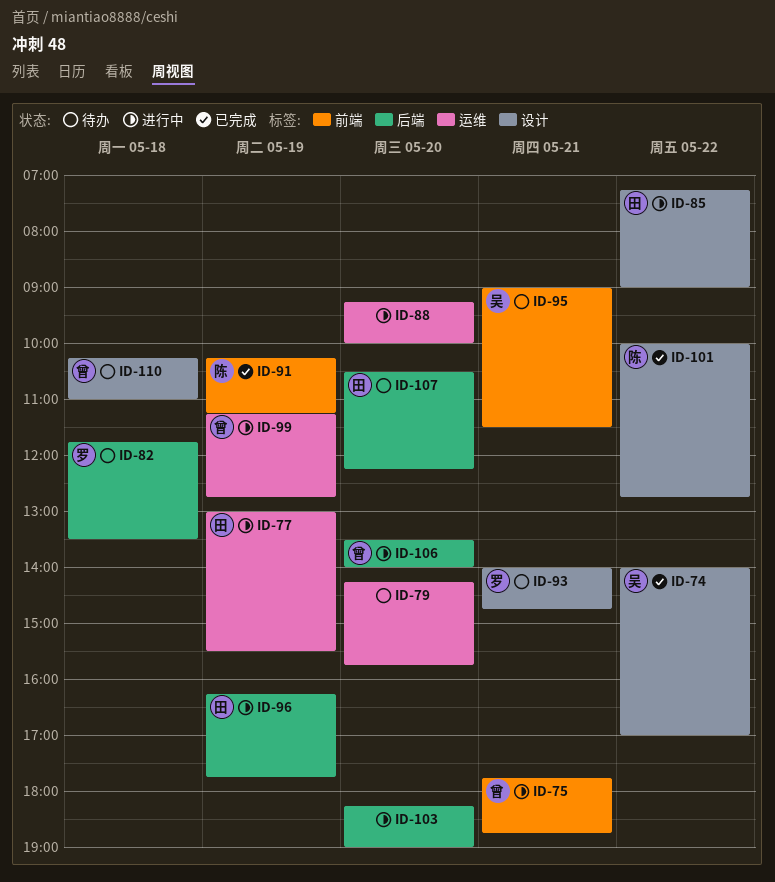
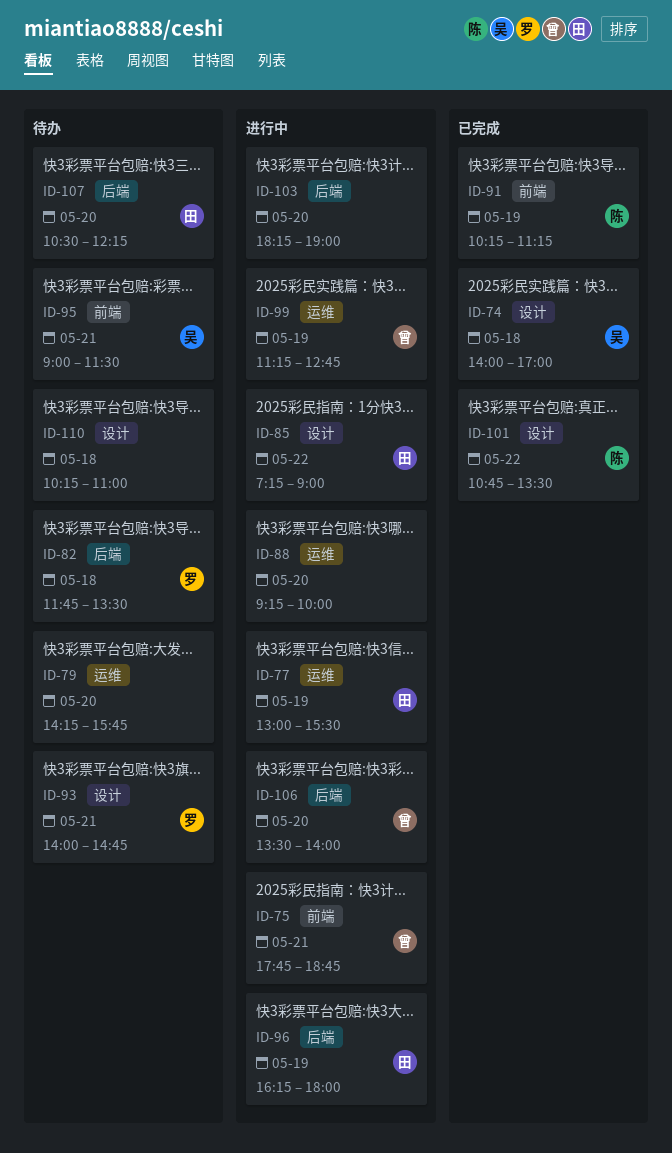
ID-74, day: May 22 -> May 18
ID-96, ends: 17:45 -> 18:00
ID-101, begins: 10:00 -> 10:45
ID-101, ends: 12:45 -> 13:30
ID-110, owner: 曾 -> none

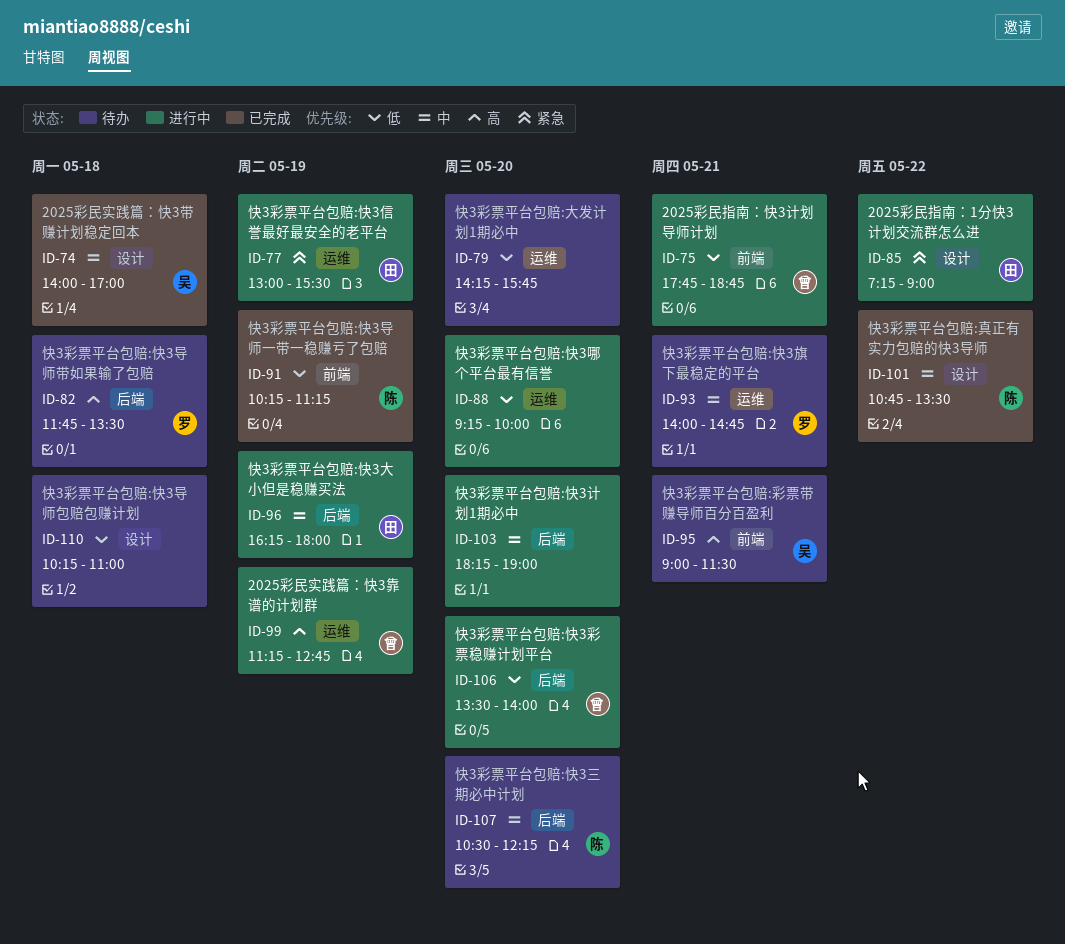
ID-93, label: 设计 -> 运维
ID-107, owner: 田 -> 陈

